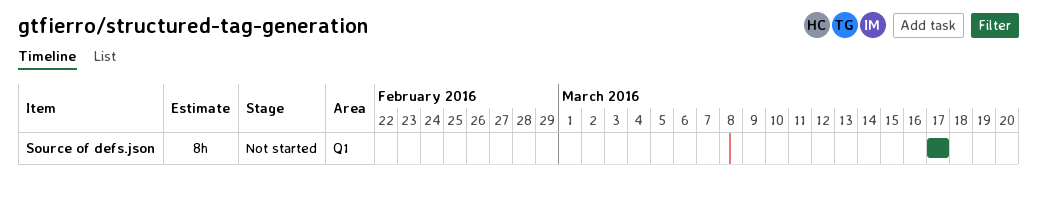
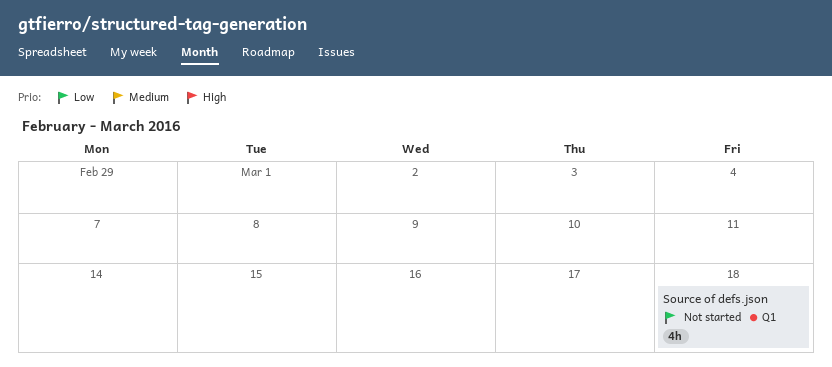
Source of defs.json, estimate: 8h -> 4h
Source of defs.json, due: Mar 17 -> Mar 18

